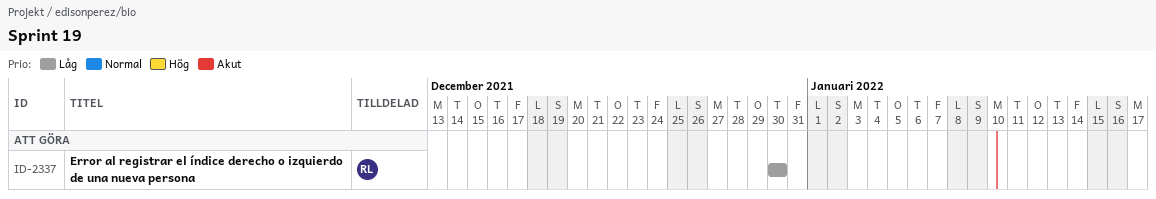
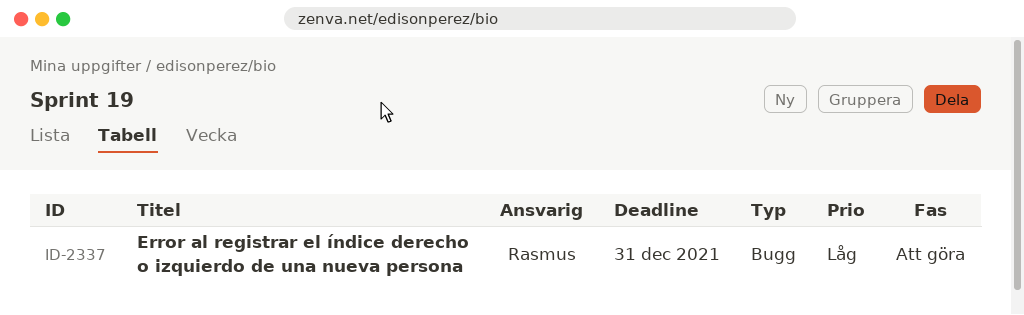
ID-2337, due: Dec 30 -> Dec 31

